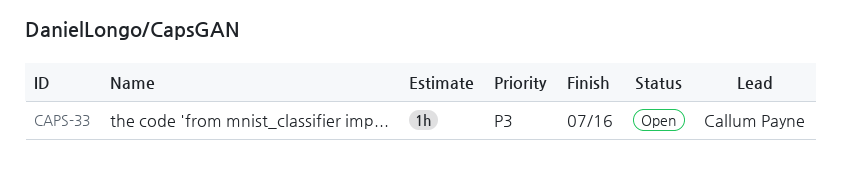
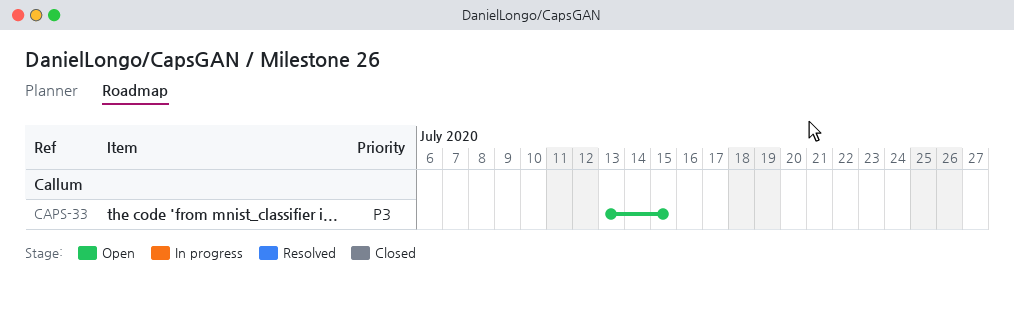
CAPS-33, due: Jul 16 -> Jul 15

